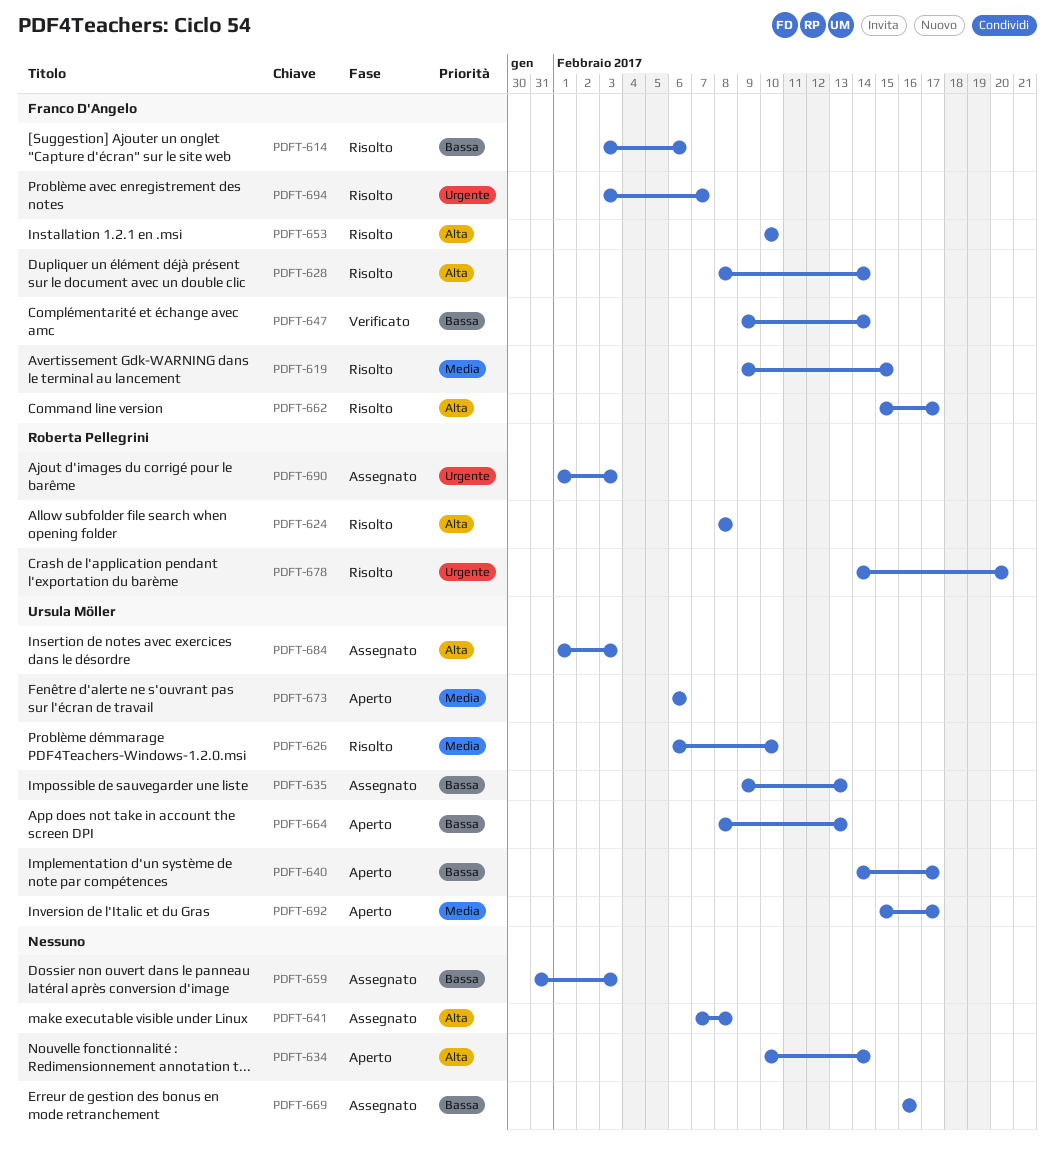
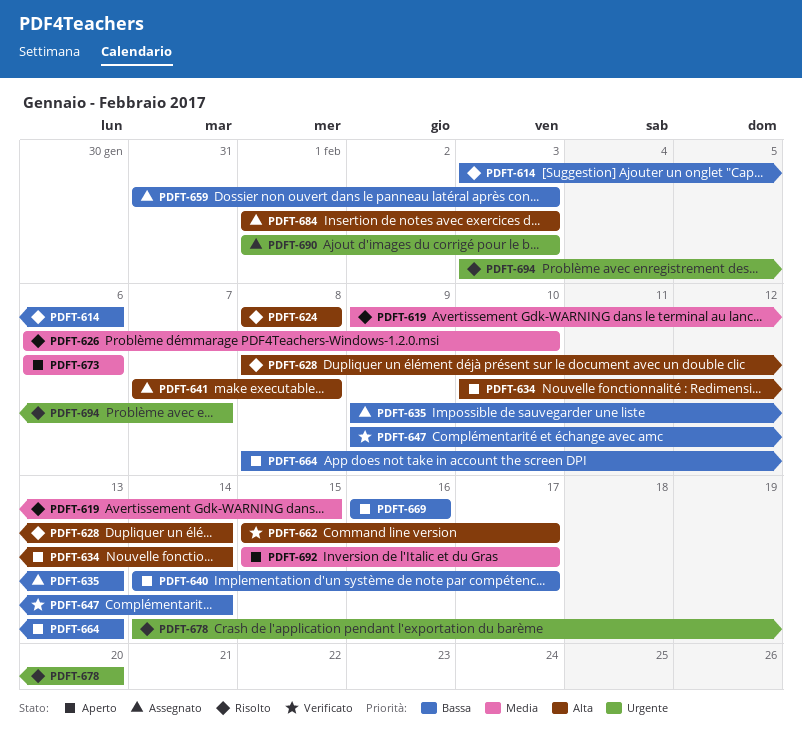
PDFT-653: present -> none
PDFT-662, status: Risolto -> Verificato
PDFT-669, status: Assegnato -> Aperto

